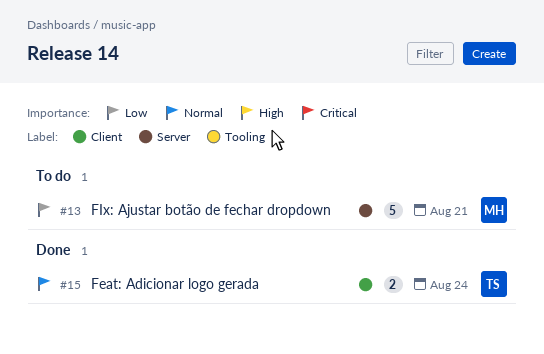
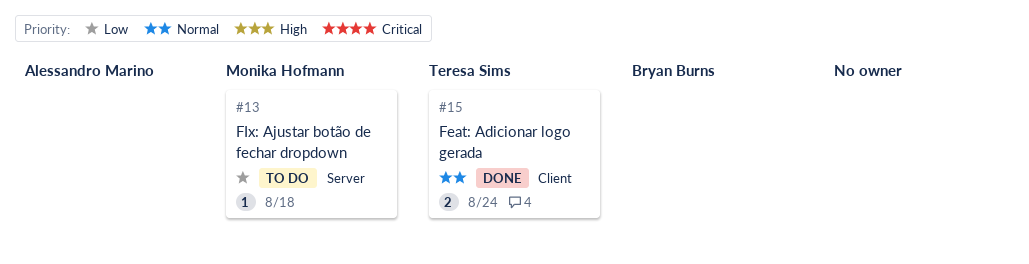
#13, estimate: 5 -> 1
#13, due: Aug 21 -> Aug 18

